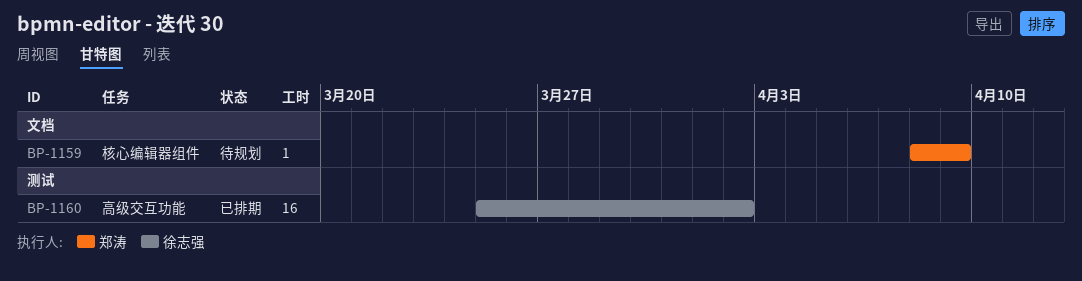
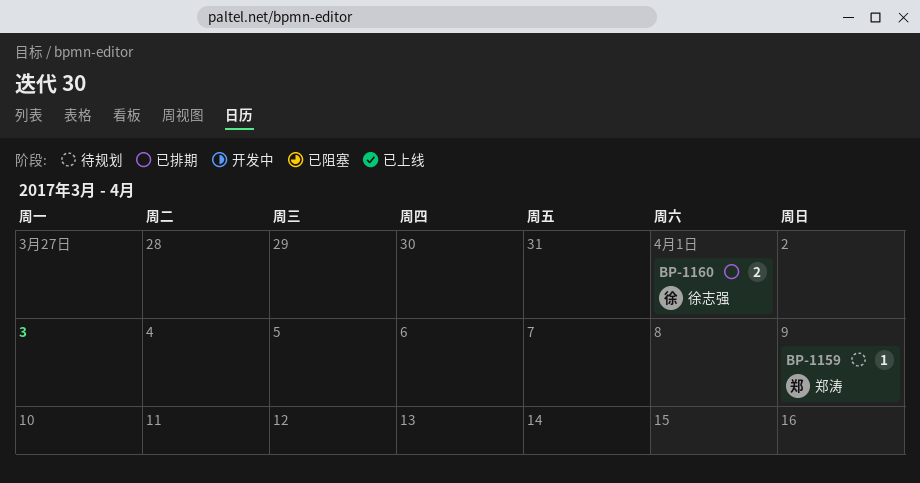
BP-1160, estimate: 16 -> 2
BP-1160, due: Apr 2 -> Apr 1

